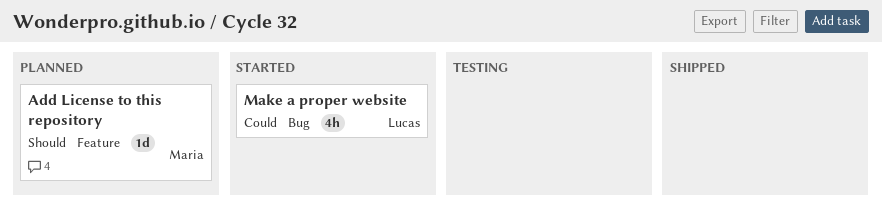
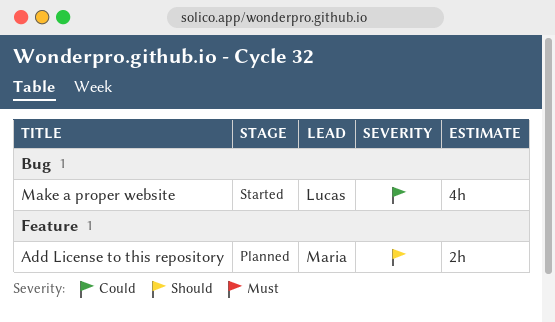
Add License to this repository, estimate: 1d -> 2h

